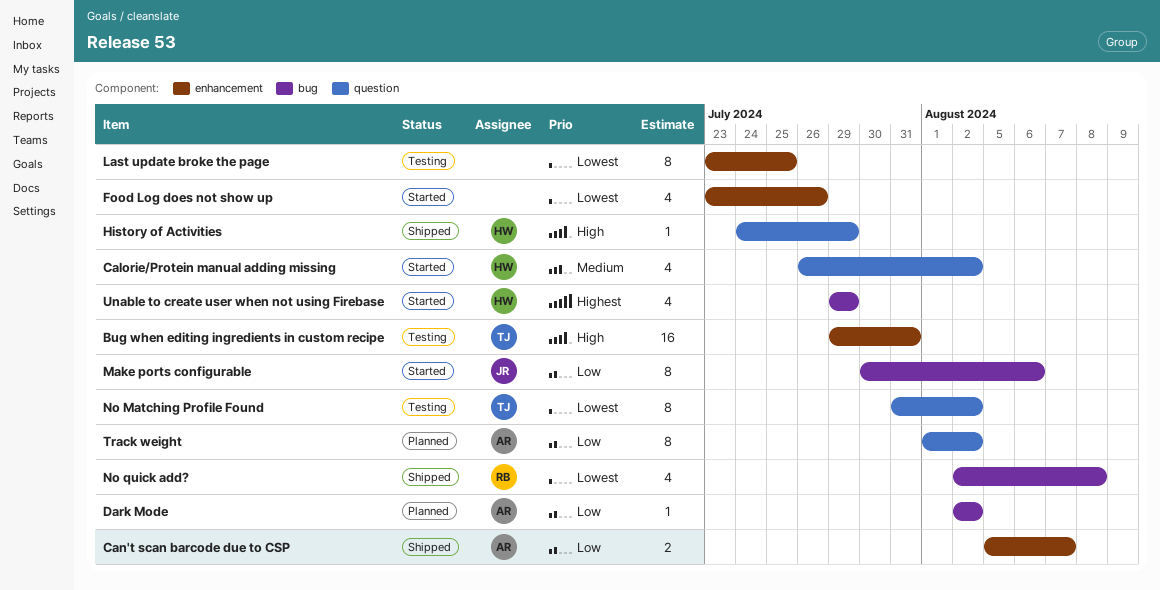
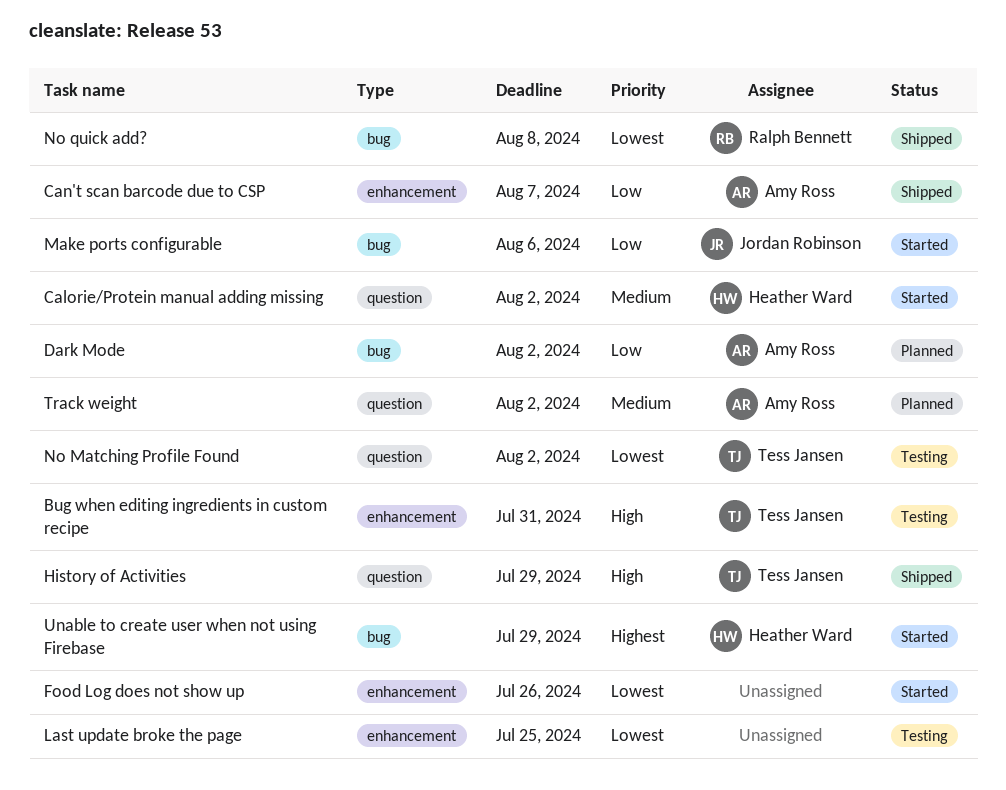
History of Activities, owner: Heather Ward -> Tess Jansen
Track weight, priority: Low -> Medium

